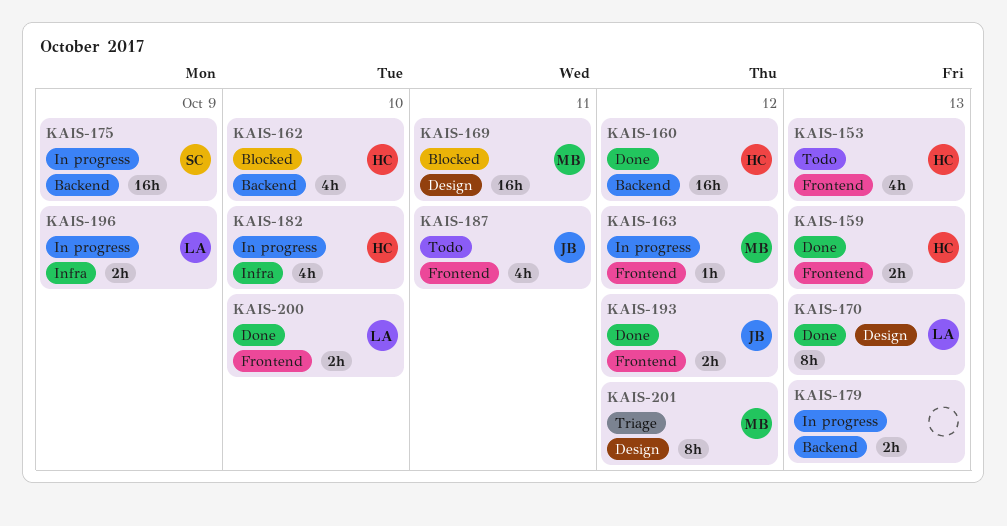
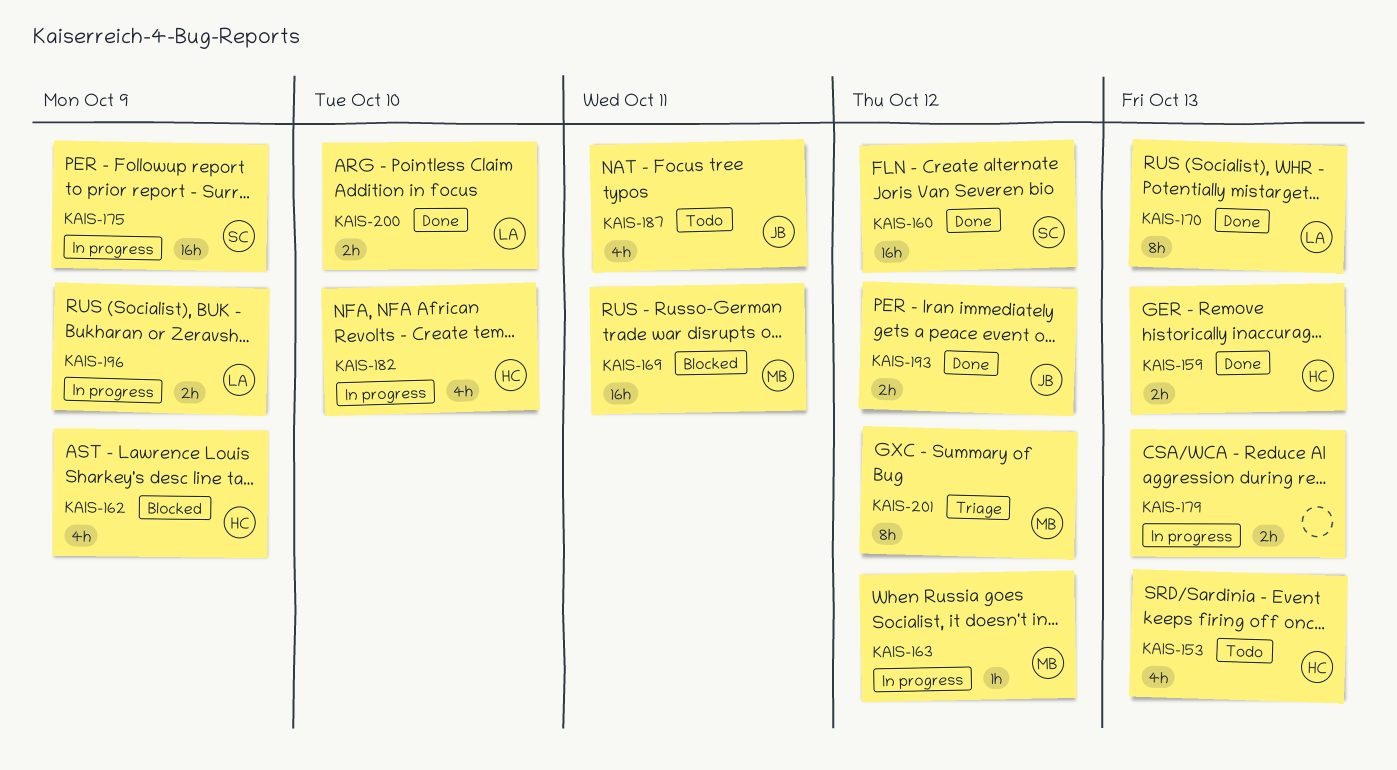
KAIS-160, owner: HC -> SC
KAIS-162, due: Oct 10 -> Oct 9

